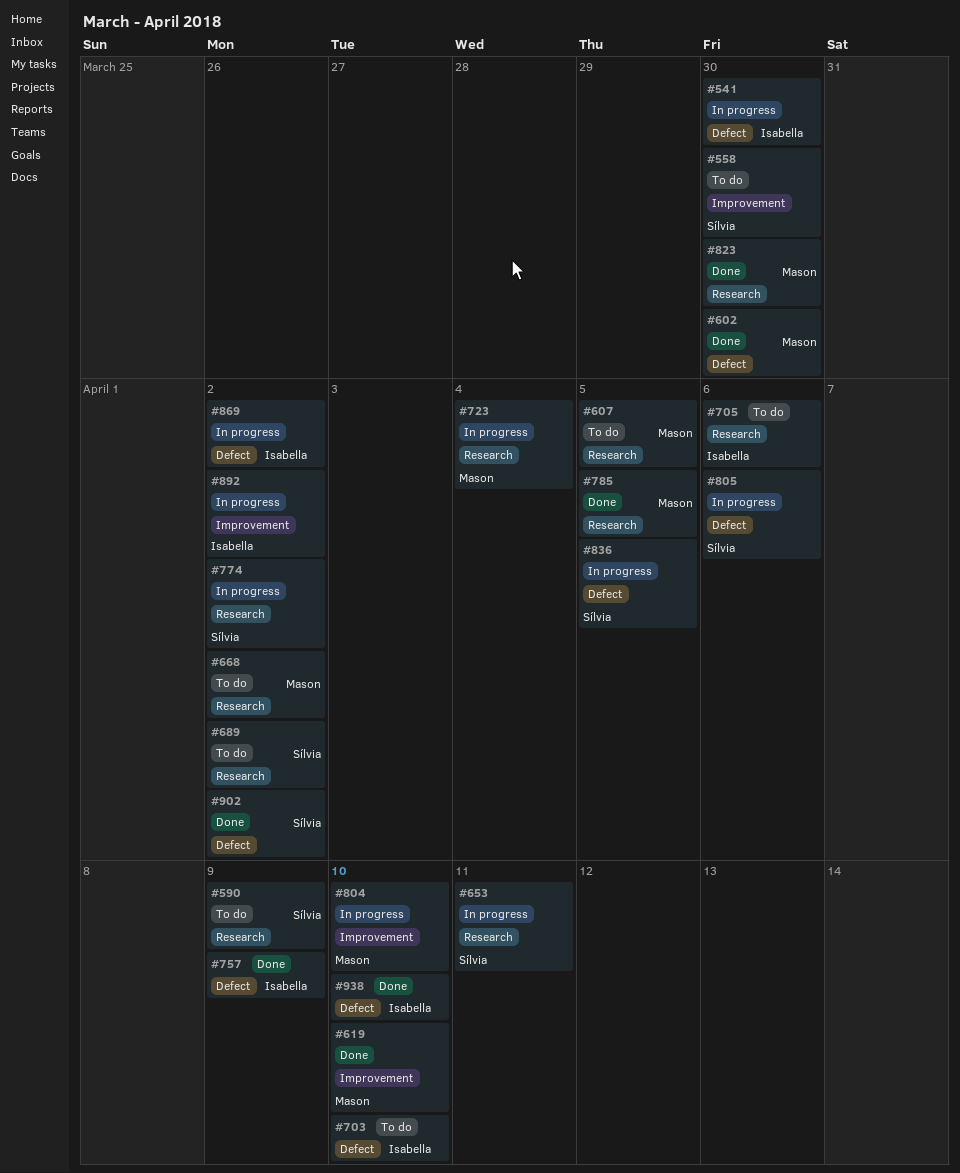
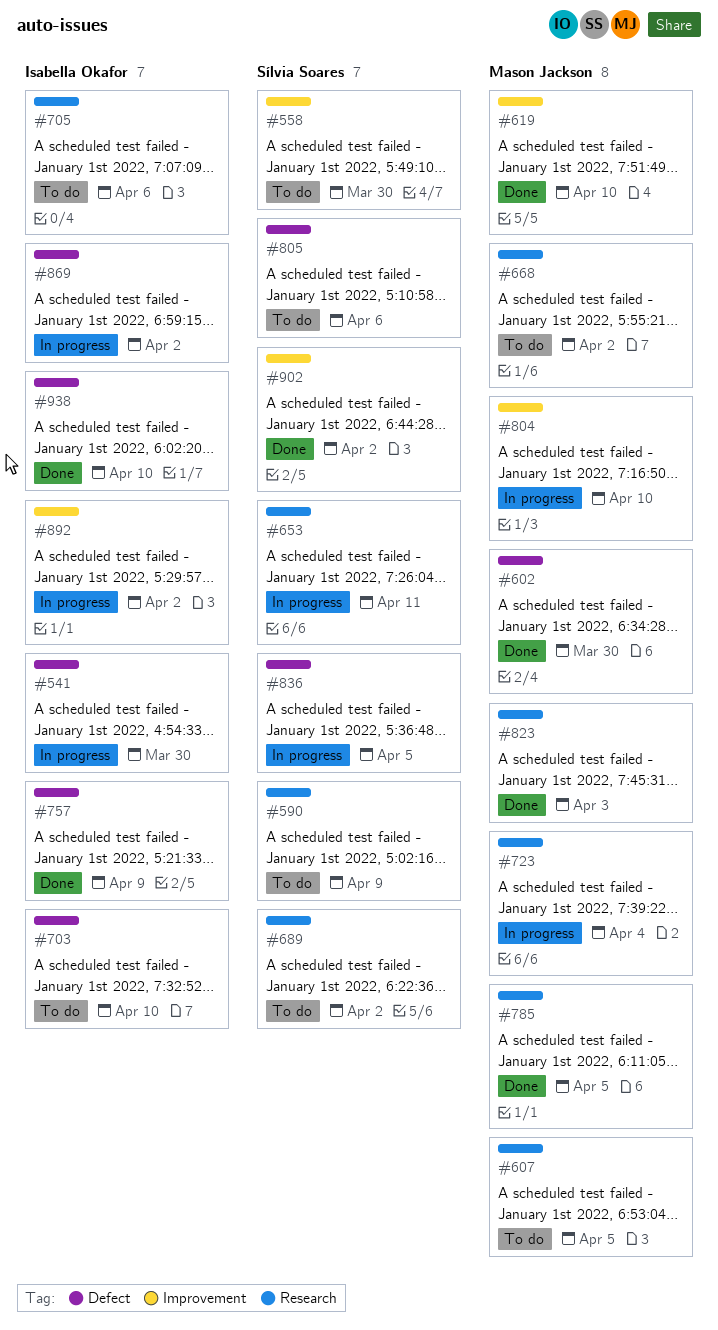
#774: present -> none
#805, status: In progress -> To do
#823, due: Mar 30 -> Apr 3
#902, label: Defect -> Improvement

